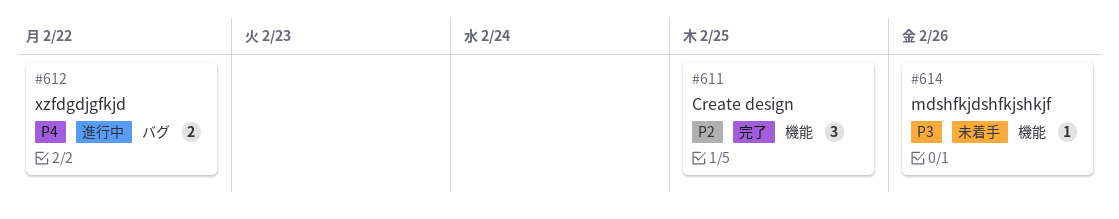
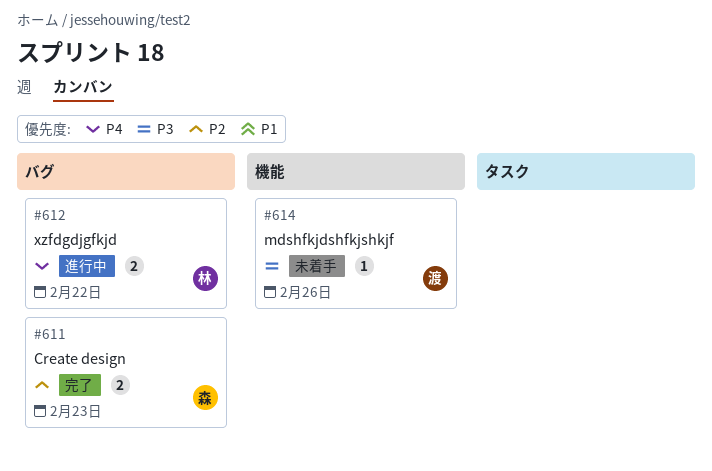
#611, label: 機能 -> バグ
#611, estimate: 3 -> 2
#611, due: Feb 25 -> Feb 23

